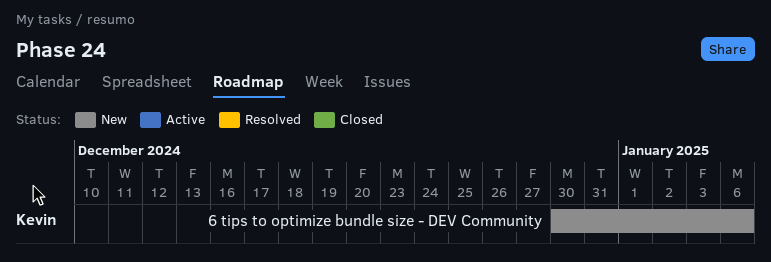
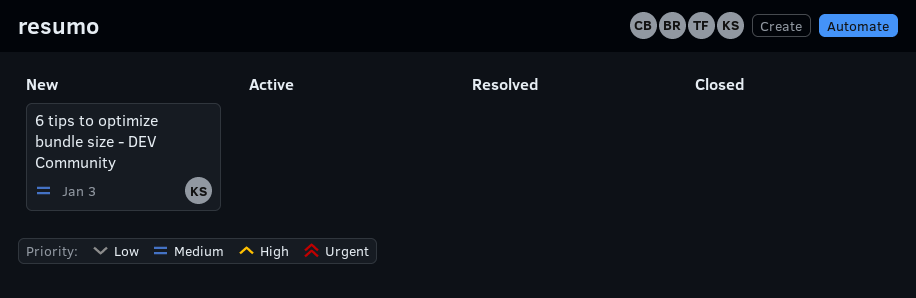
6 tips to optimize bundle size - DEV Community, due: Jan 6 -> Jan 3

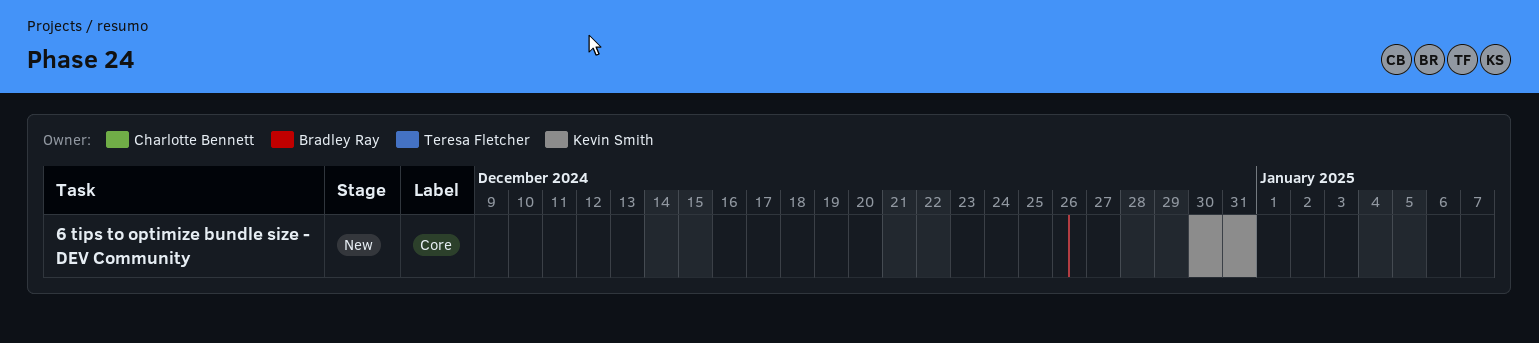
6 tips to optimize bundle size - DEV Community, due: Jan 3 -> Dec 31

